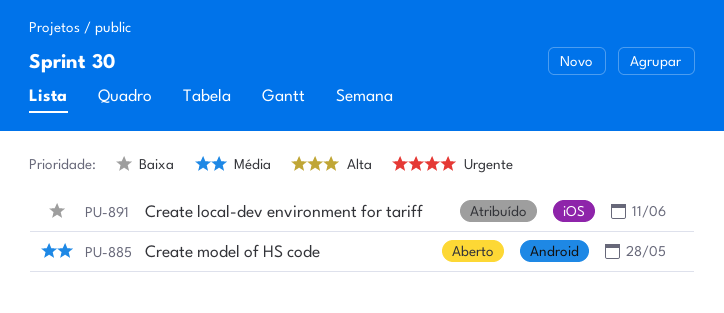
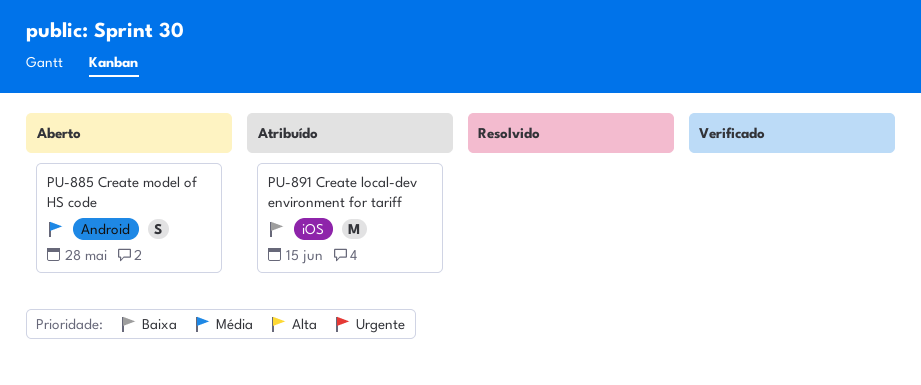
PU-891, due: Jun 11 -> Jun 15

